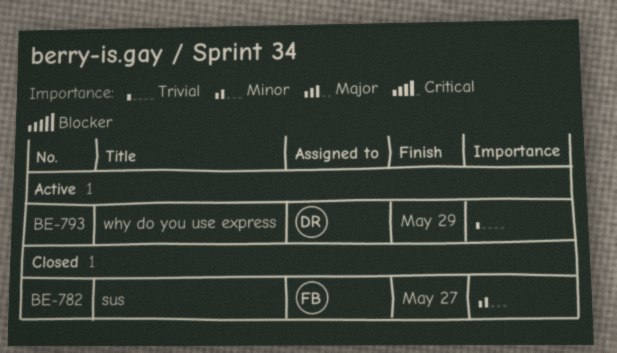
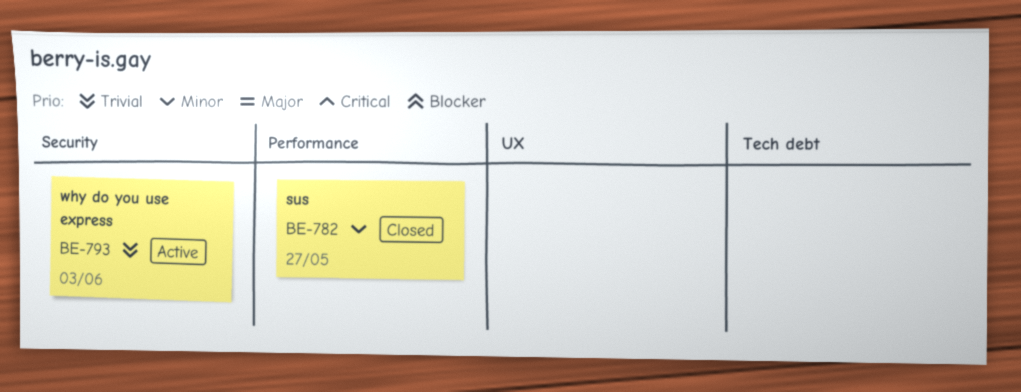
BE-793, due: May 29 -> Jun 3

